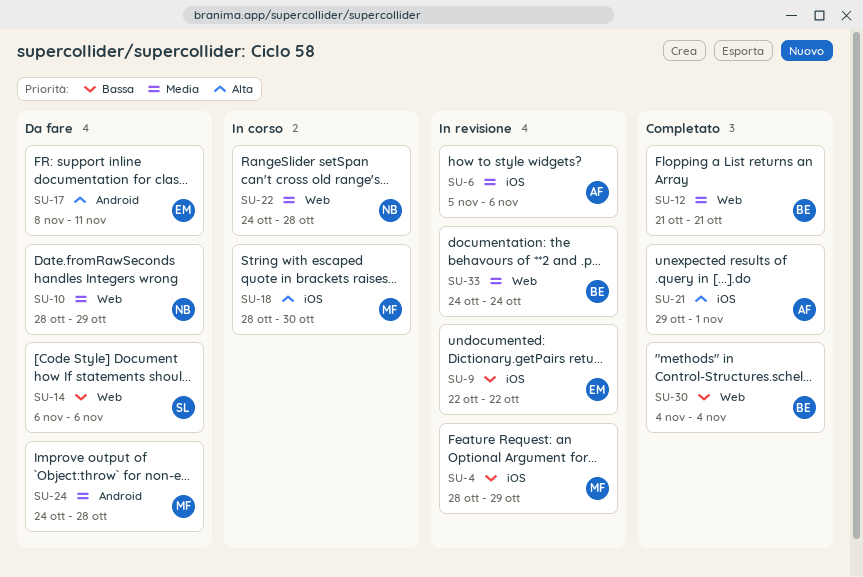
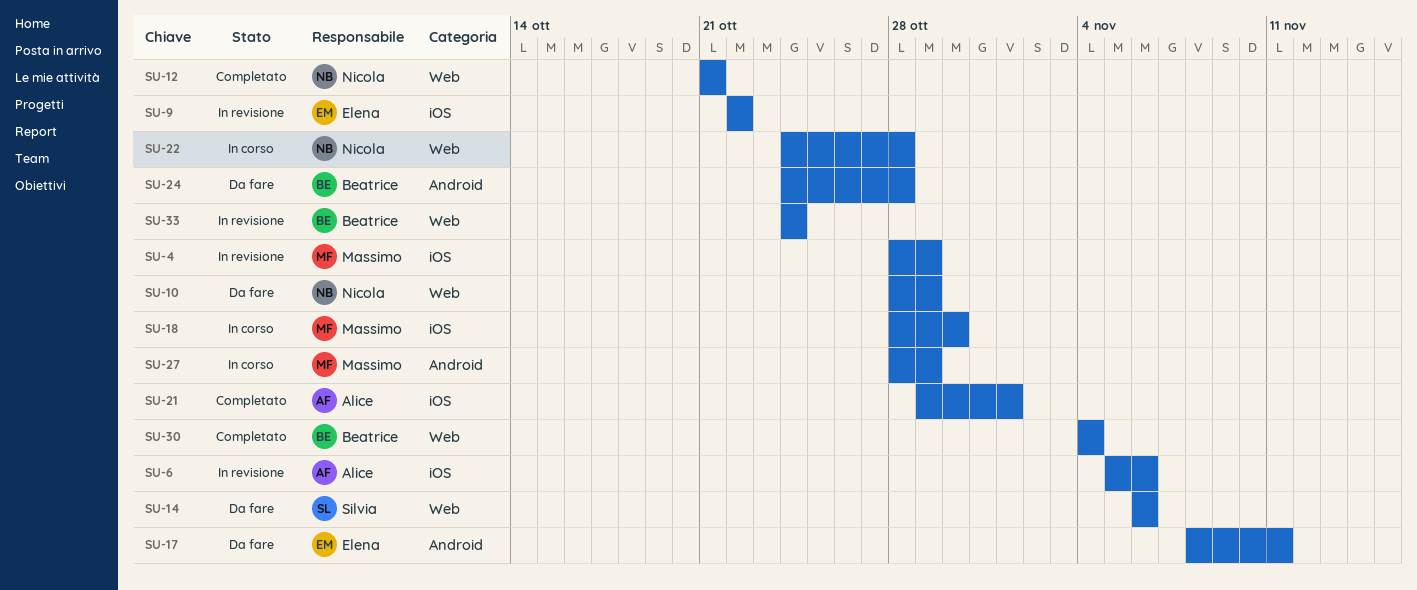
SU-12, owner: Beatrice -> Nicola
SU-24, owner: Massimo -> Beatrice
SU-27: none -> present

